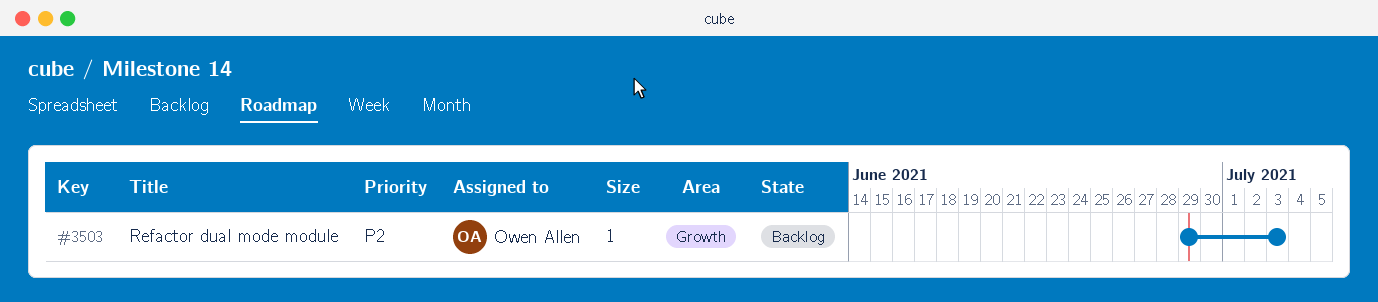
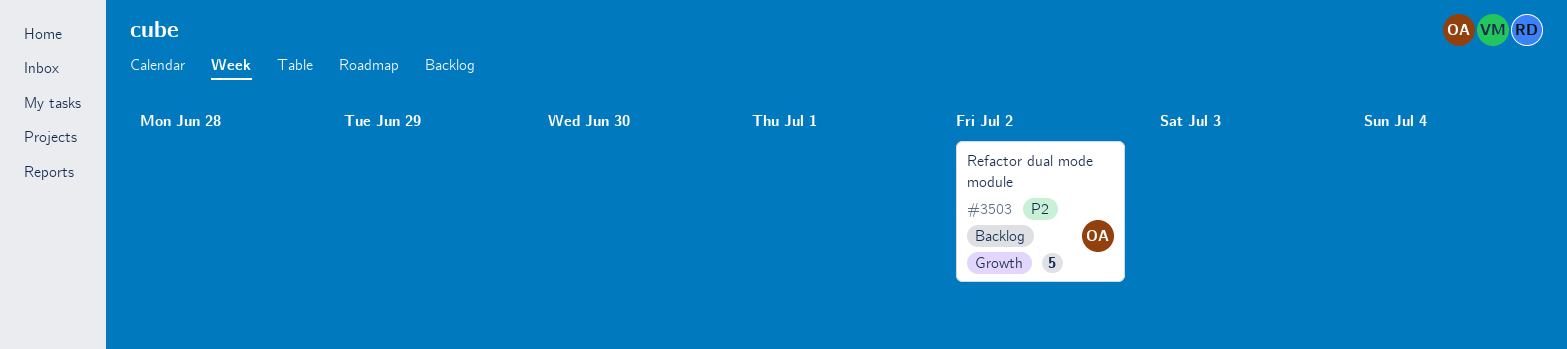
#3503, estimate: 1 -> 5
#3503, due: Jul 3 -> Jul 2

